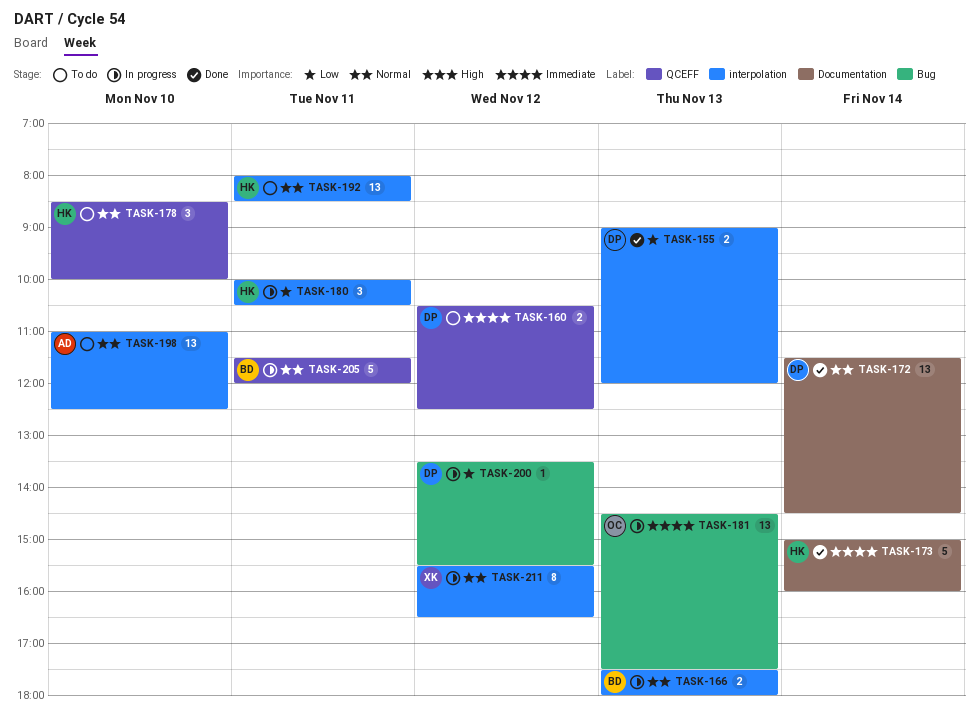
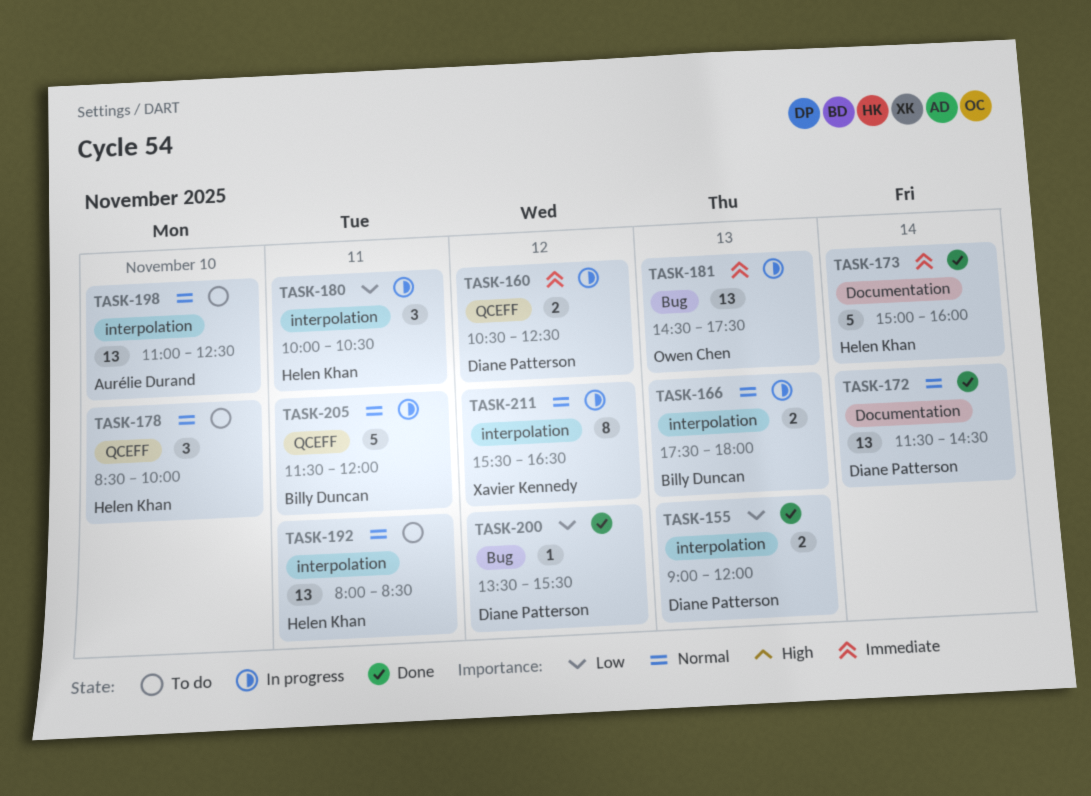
TASK-160, status: To do -> In progress
TASK-200, status: In progress -> Done

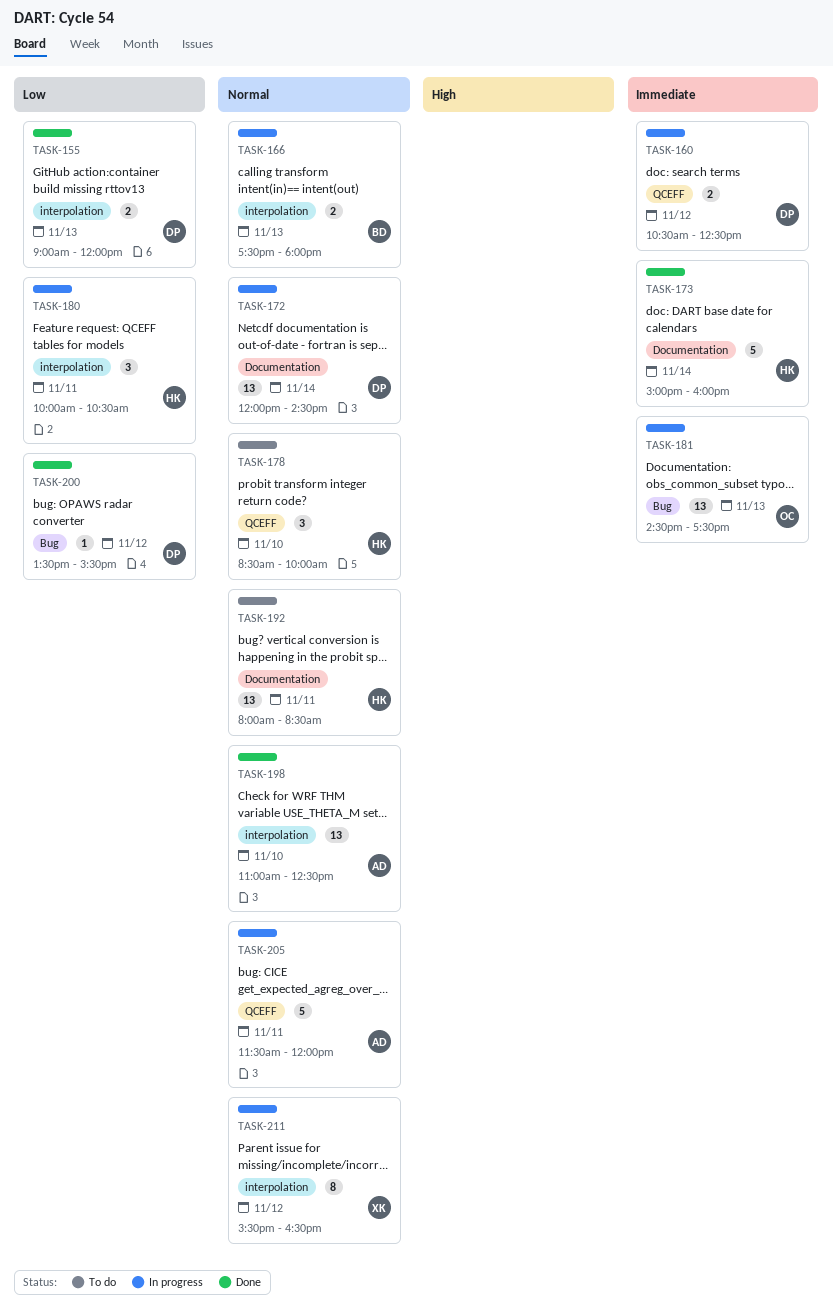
TASK-172, status: Done -> In progress
TASK-172, begins: 11:30 -> 12:00
TASK-192, label: interpolation -> Documentation
TASK-198, status: To do -> Done
TASK-205, owner: Billy Duncan -> Aurélie Durand

